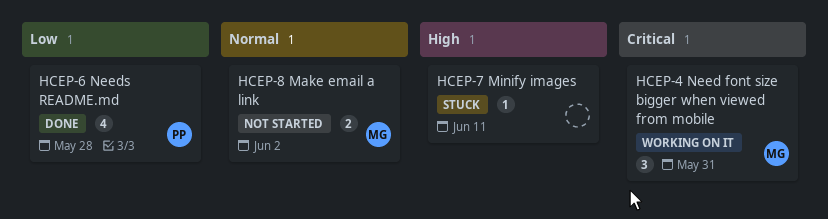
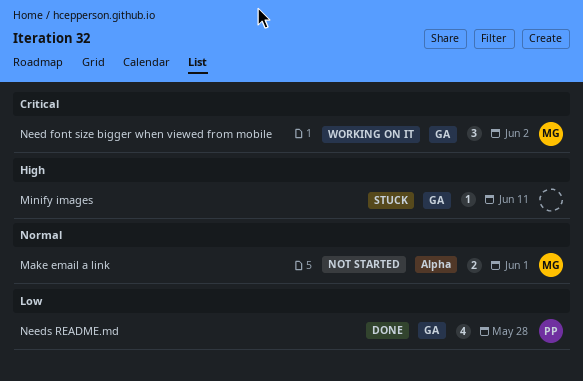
Make email a link, due: Jun 2 -> Jun 1
Need font size bigger when viewed from mobile, due: May 31 -> Jun 2

